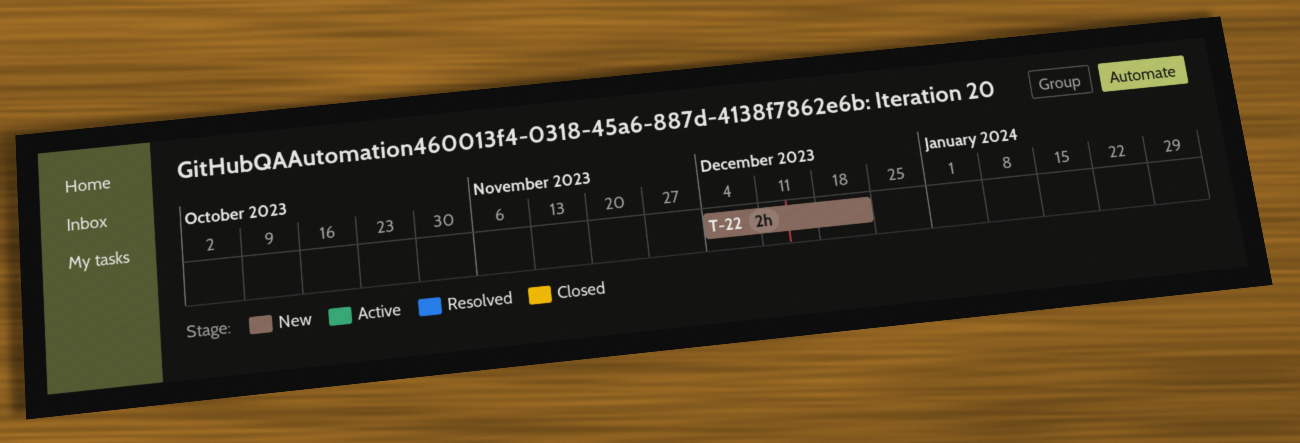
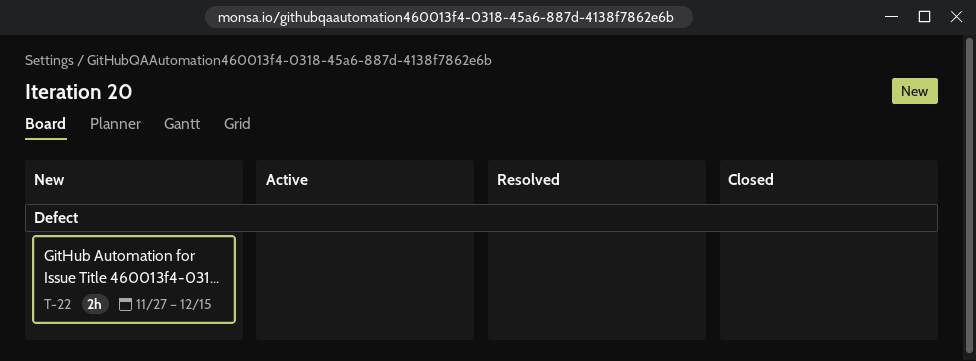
T-22, start: Dec 4 -> Nov 27
T-22, due: Dec 22 -> Dec 15

